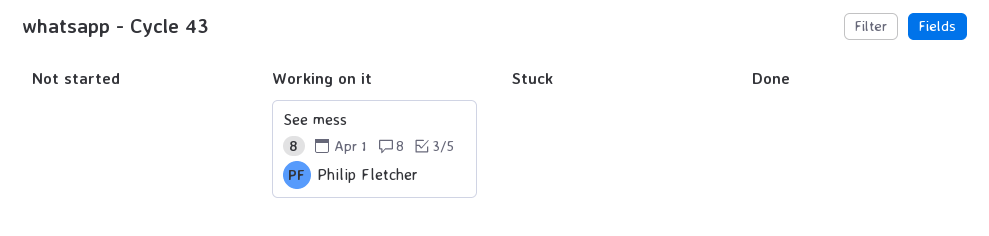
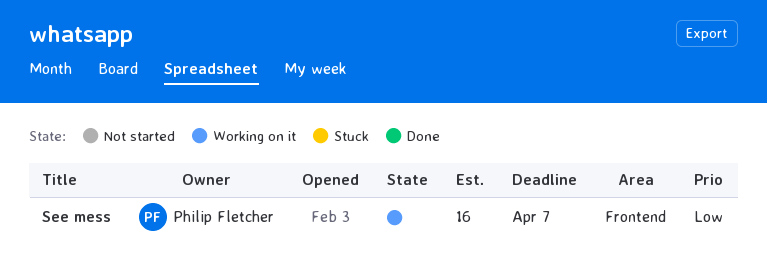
See mess, estimate: 8 -> 16
See mess, due: Apr 1 -> Apr 7

